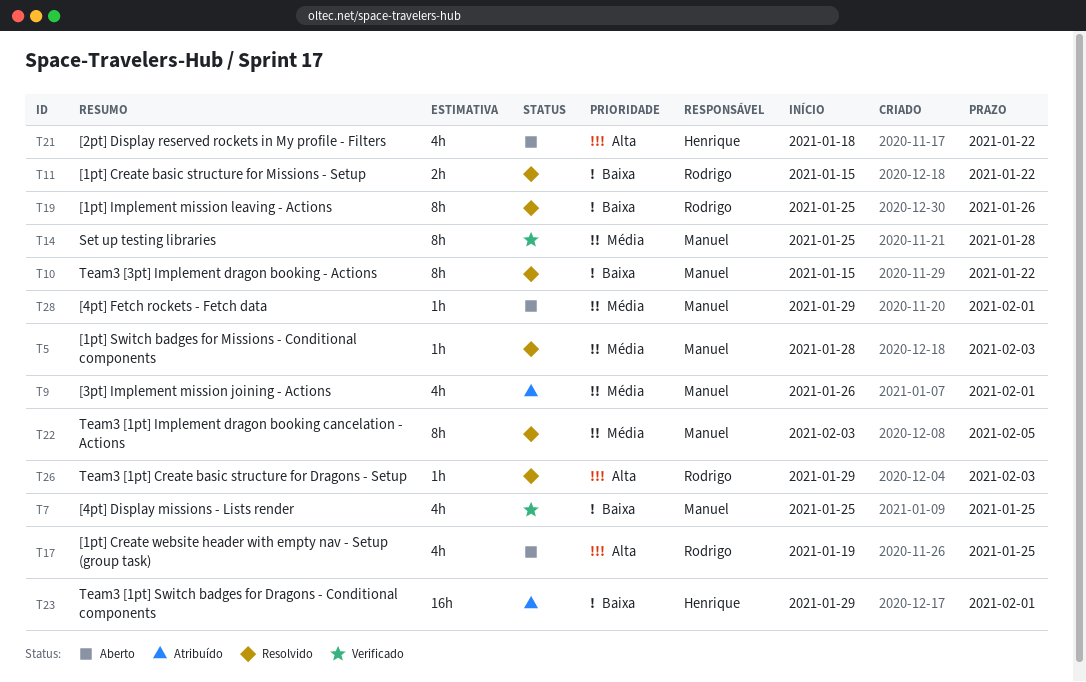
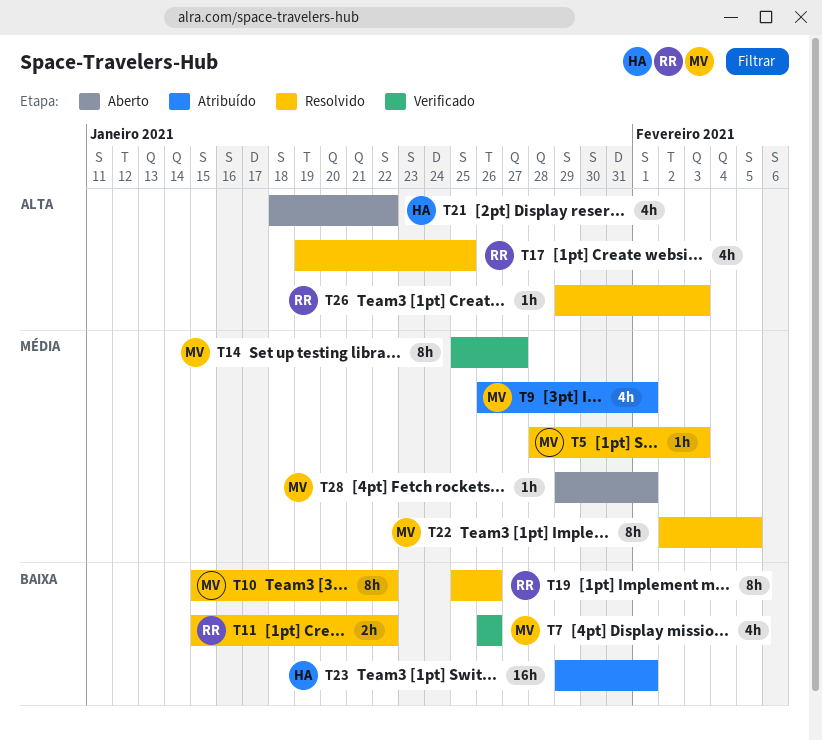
T7, start: Jan 25 -> Jan 26
T7, due: Jan 25 -> Jan 26
T14, due: Jan 28 -> Jan 27
T17, status: Aberto -> Resolvido
T22, start: Feb 3 -> Feb 2

